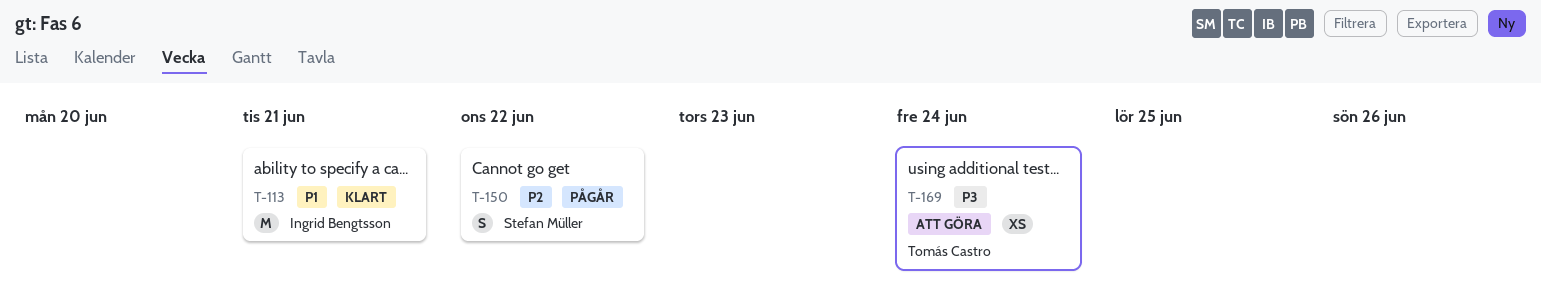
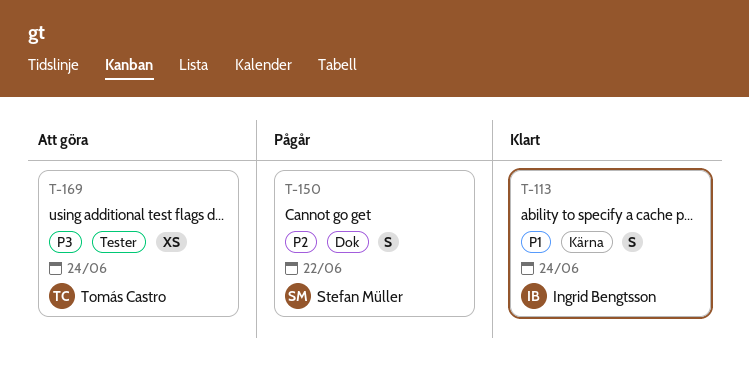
T-113, estimate: M -> S
T-113, due: Jun 21 -> Jun 24

